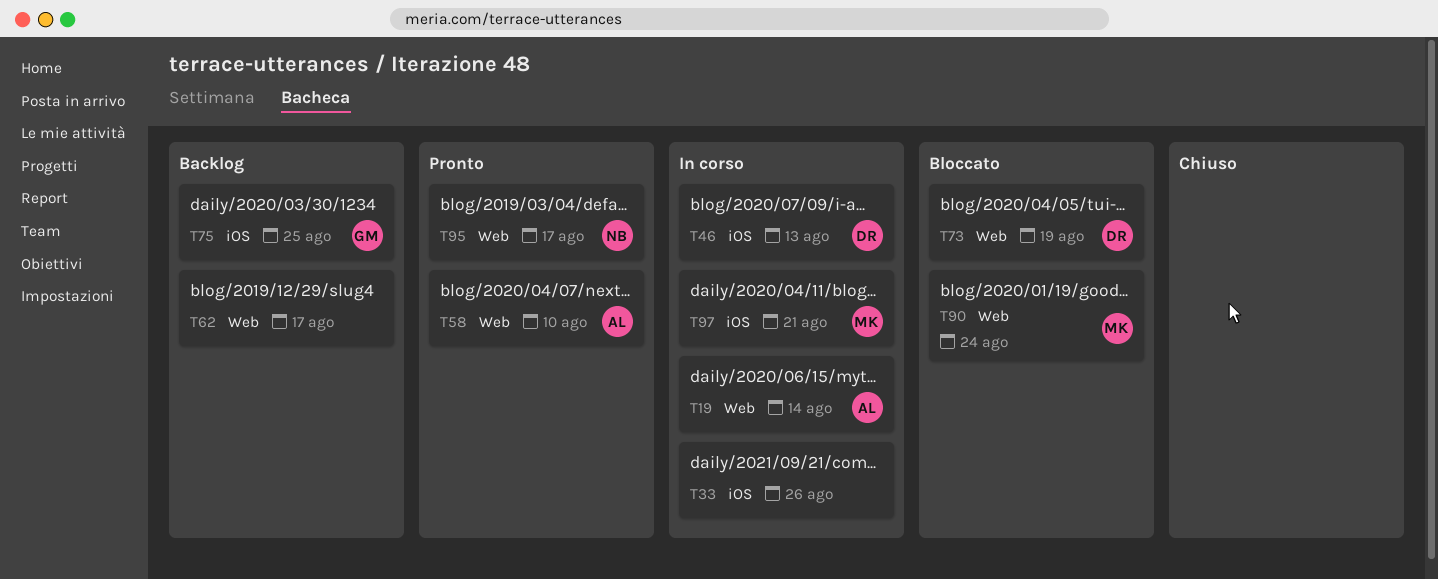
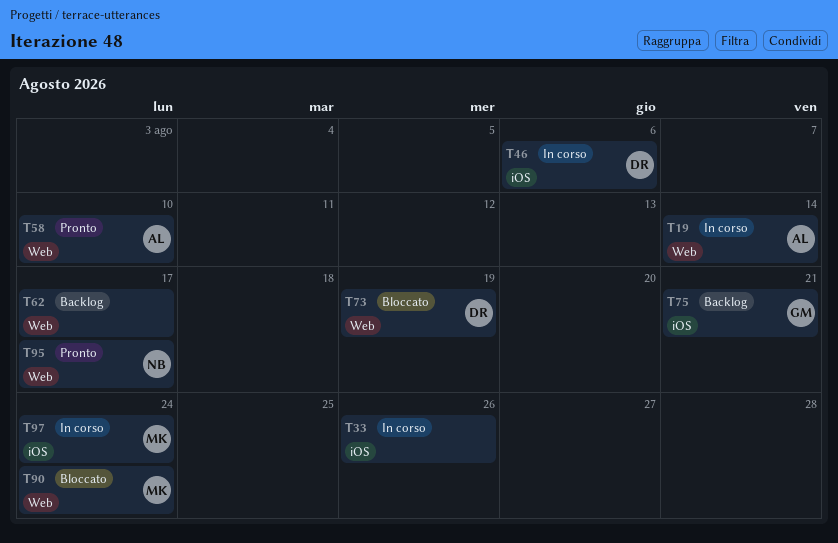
T46, due: Aug 13 -> Aug 6
T75, due: Aug 25 -> Aug 21
T97, due: Aug 21 -> Aug 24

